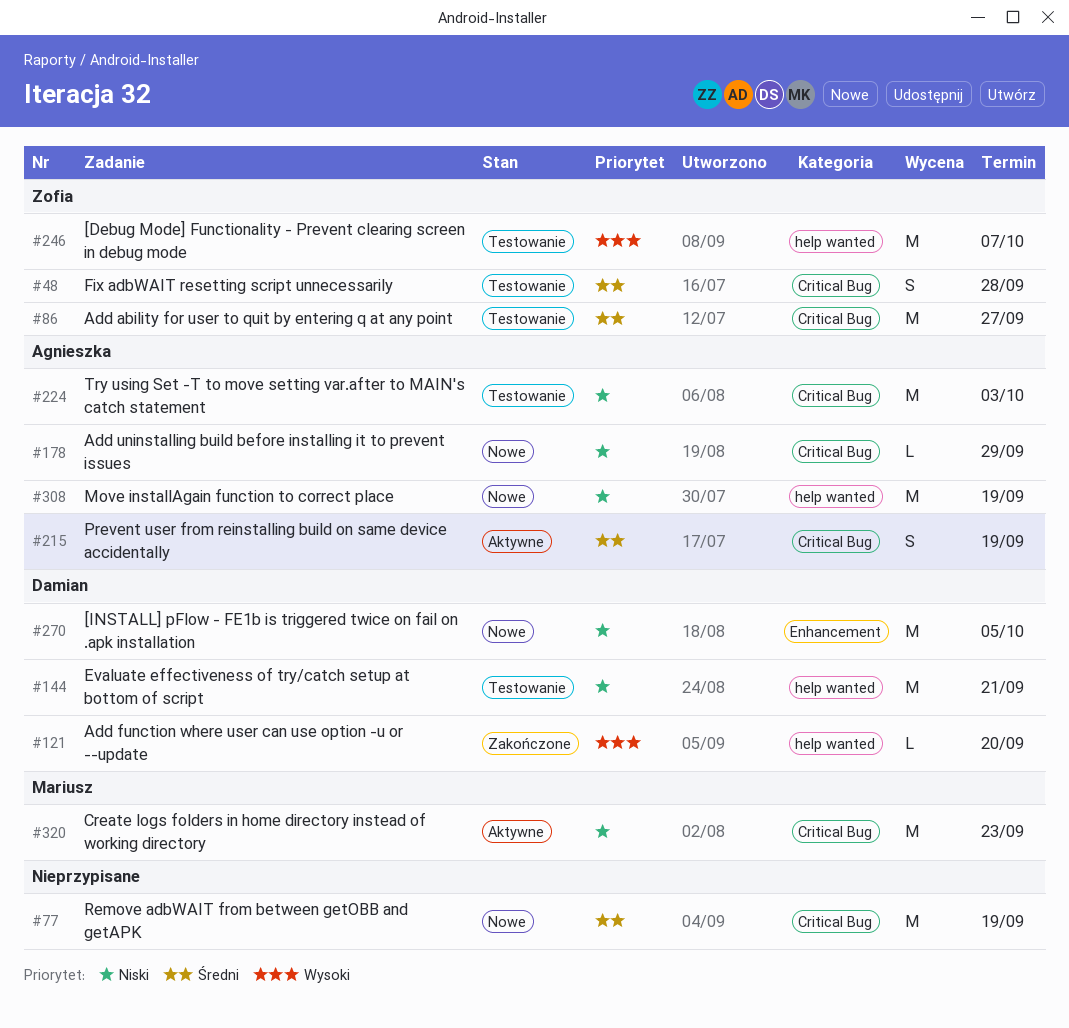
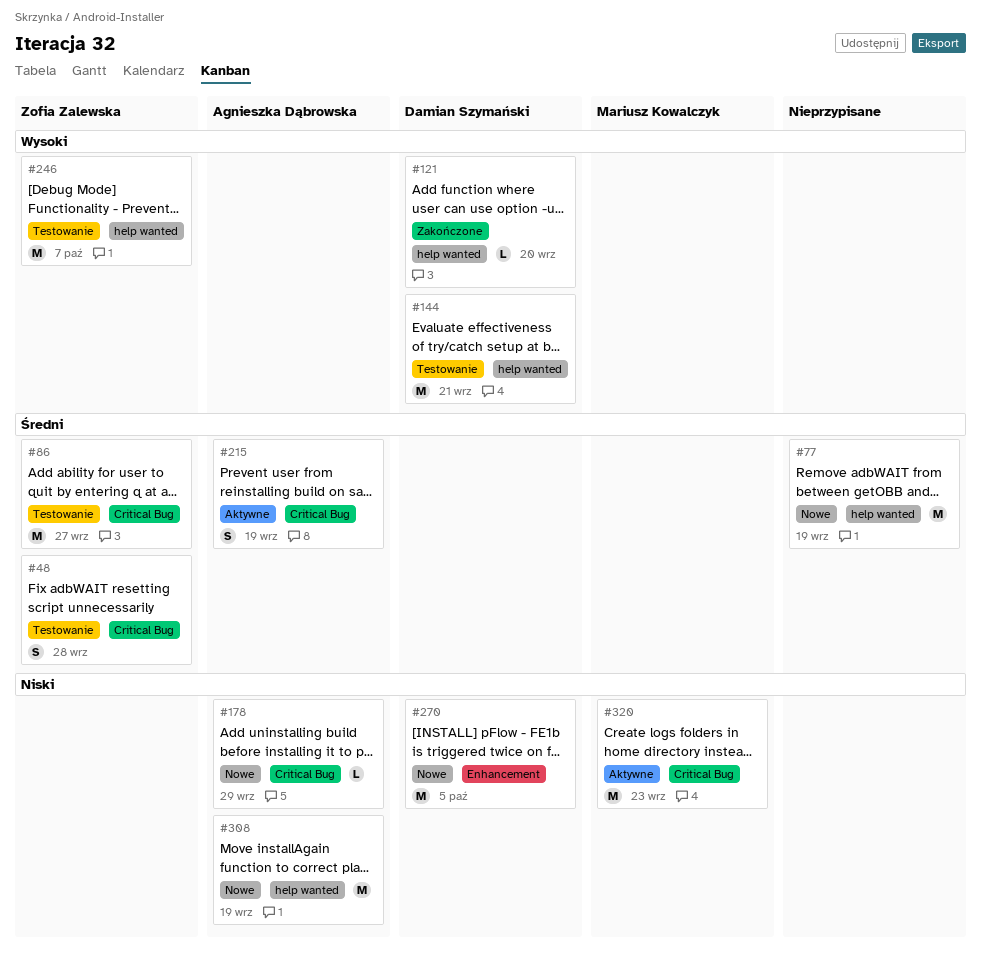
#77, label: Critical Bug -> help wanted
#144, priority: Niski -> Wysoki
#224: present -> none

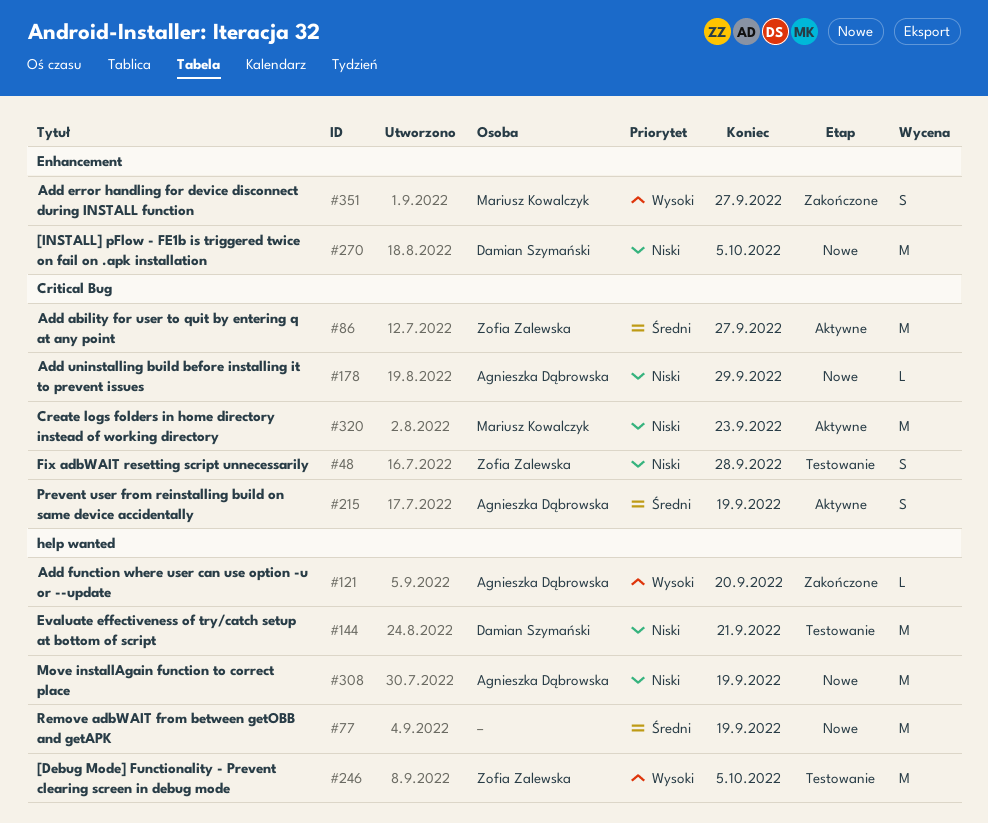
#48, priority: Średni -> Niski
#86, status: Testowanie -> Aktywne
#121, owner: Damian Szymański -> Agnieszka Dąbrowska
#144, priority: Wysoki -> Niski
#246, due: Oct 7 -> Oct 5
#351: none -> present

